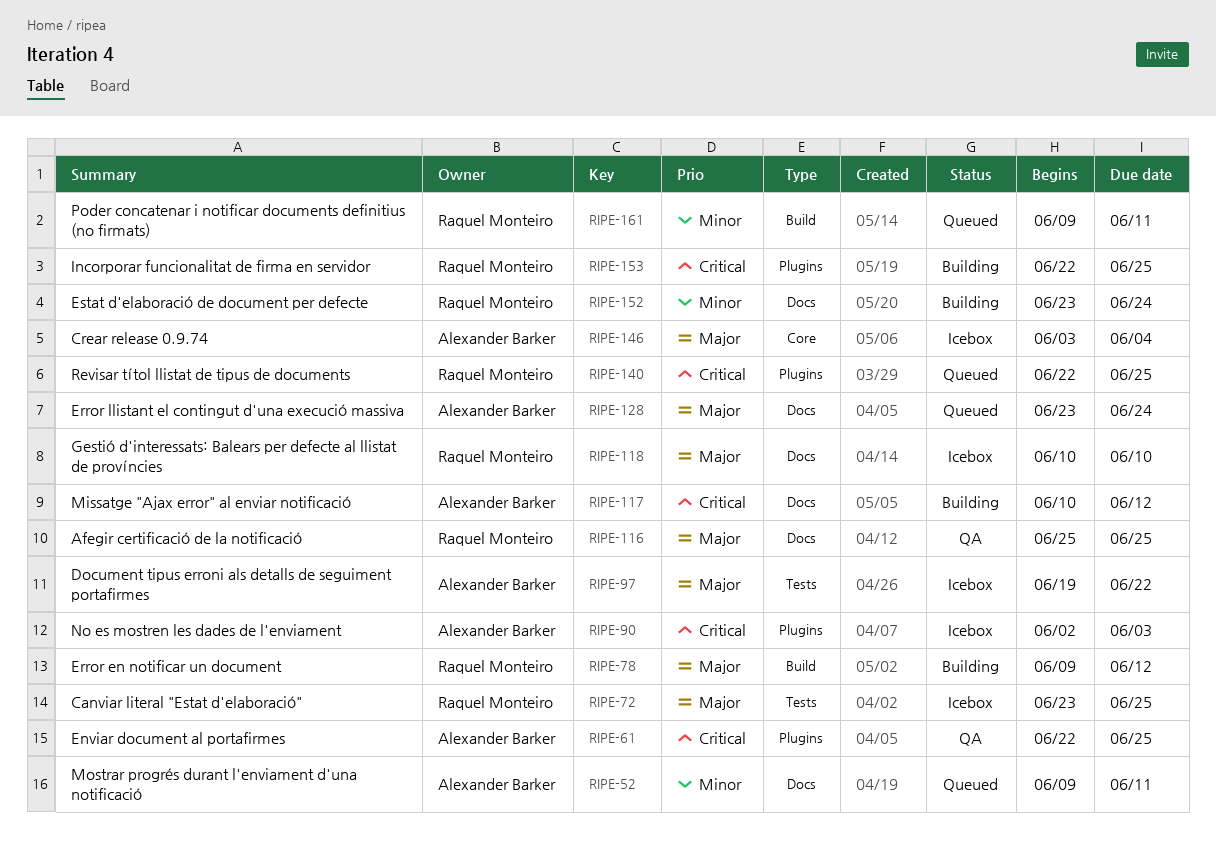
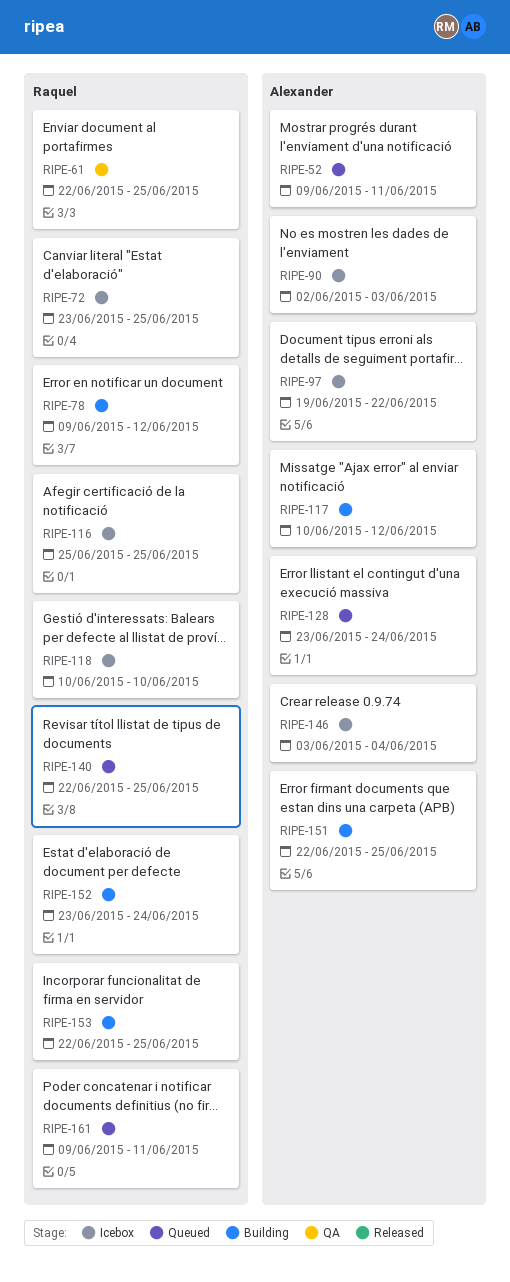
RIPE-61, owner: Alexander Barker -> Raquel Monteiro
RIPE-116, status: QA -> Icebox
RIPE-151: none -> present

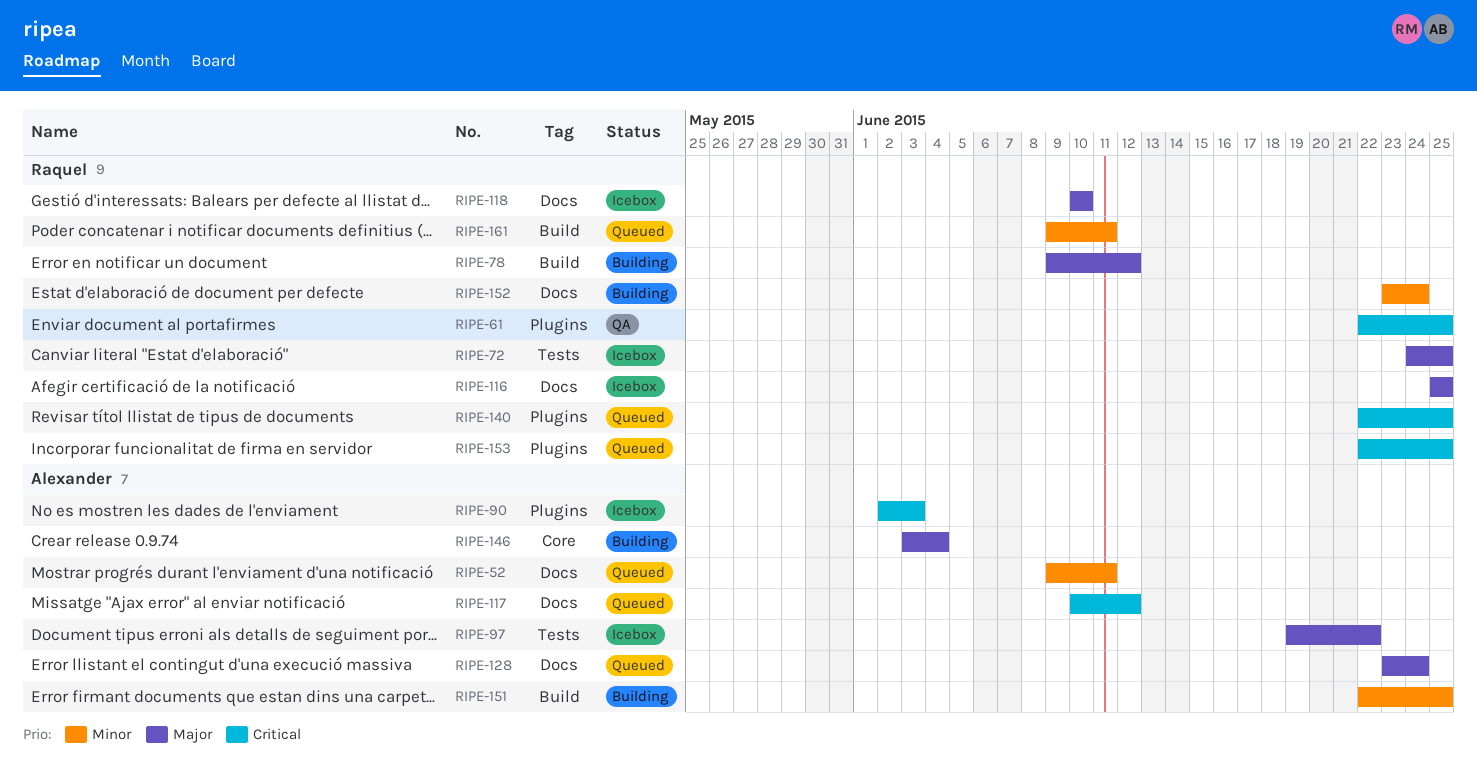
RIPE-72, start: Jun 23 -> Jun 24
RIPE-117, status: Building -> Queued
RIPE-146, status: Icebox -> Building
RIPE-153, status: Building -> Queued

